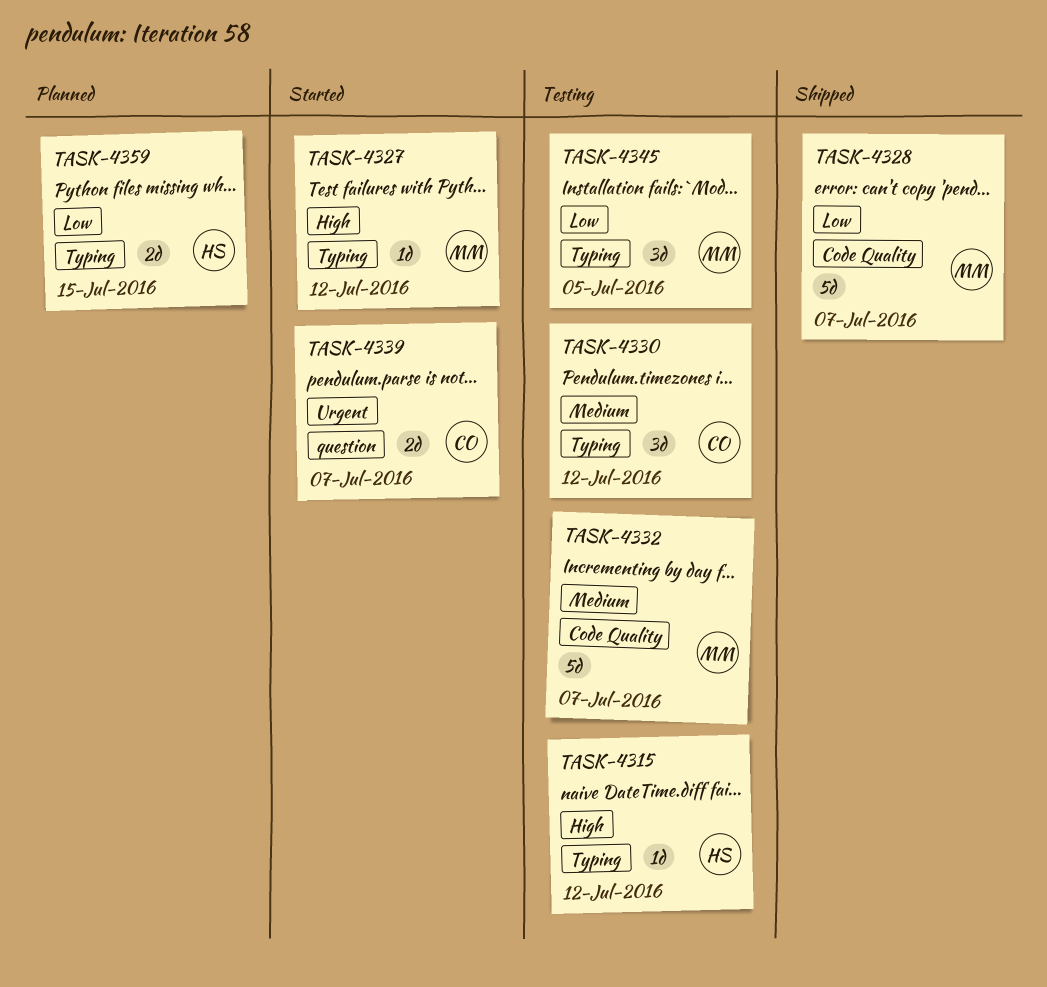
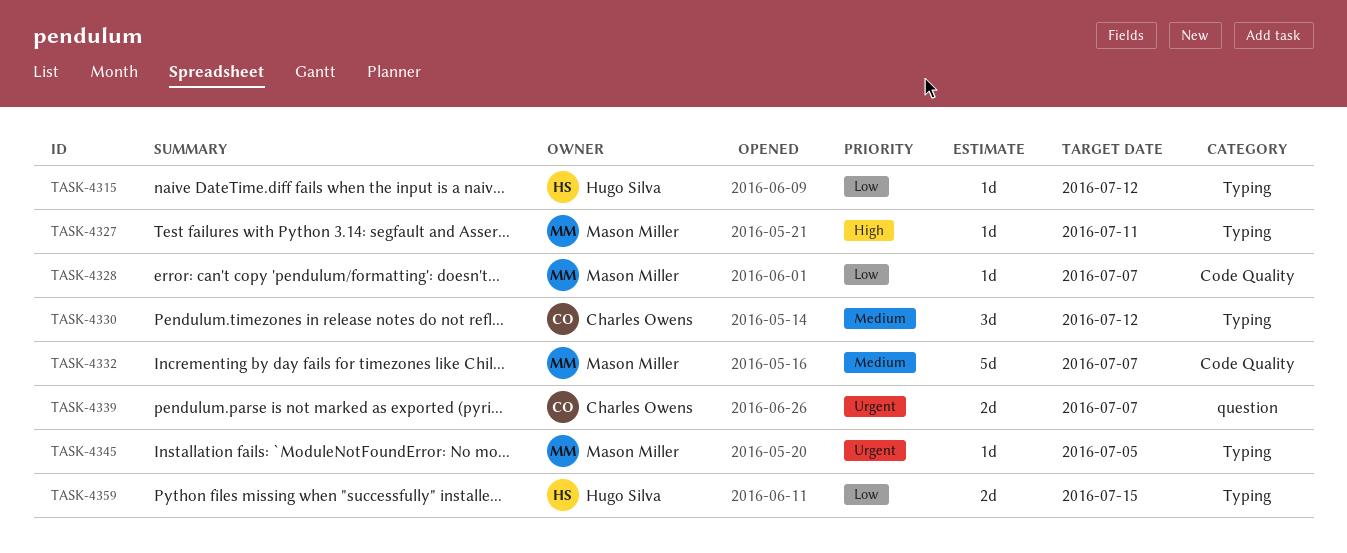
TASK-4315, priority: High -> Low
TASK-4327, due: Jul 12 -> Jul 11
TASK-4328, estimate: 5d -> 1d
TASK-4345, priority: Low -> Urgent
TASK-4345, estimate: 3d -> 1d

